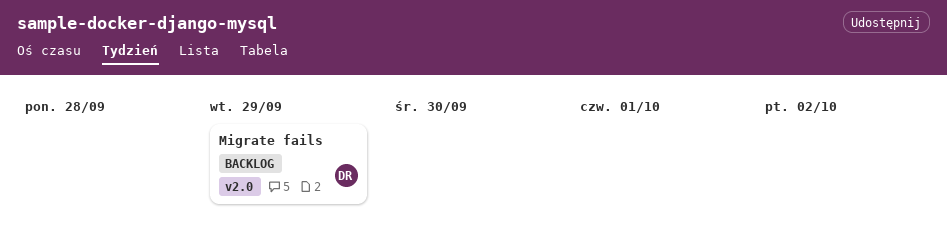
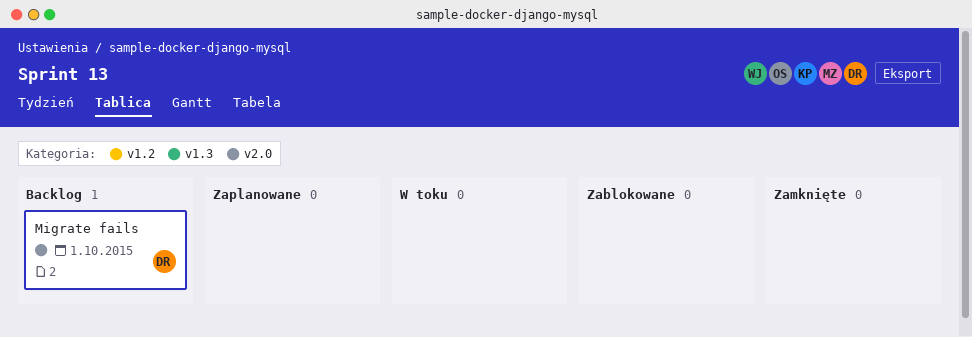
Migrate fails, due: Sep 29 -> Oct 1

